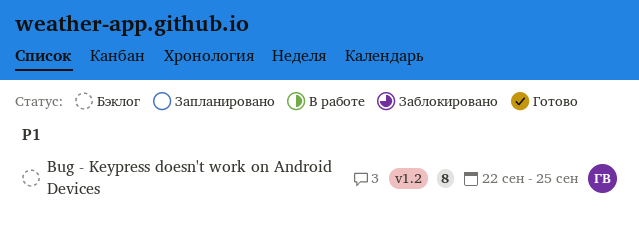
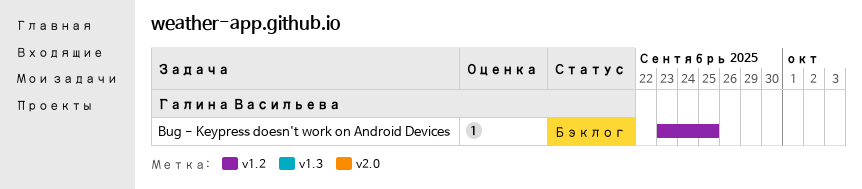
Bug - Keypress doesn't work on Android Devices, estimate: 8 -> 1
Bug - Keypress doesn't work on Android Devices, start: Sep 22 -> Sep 23

